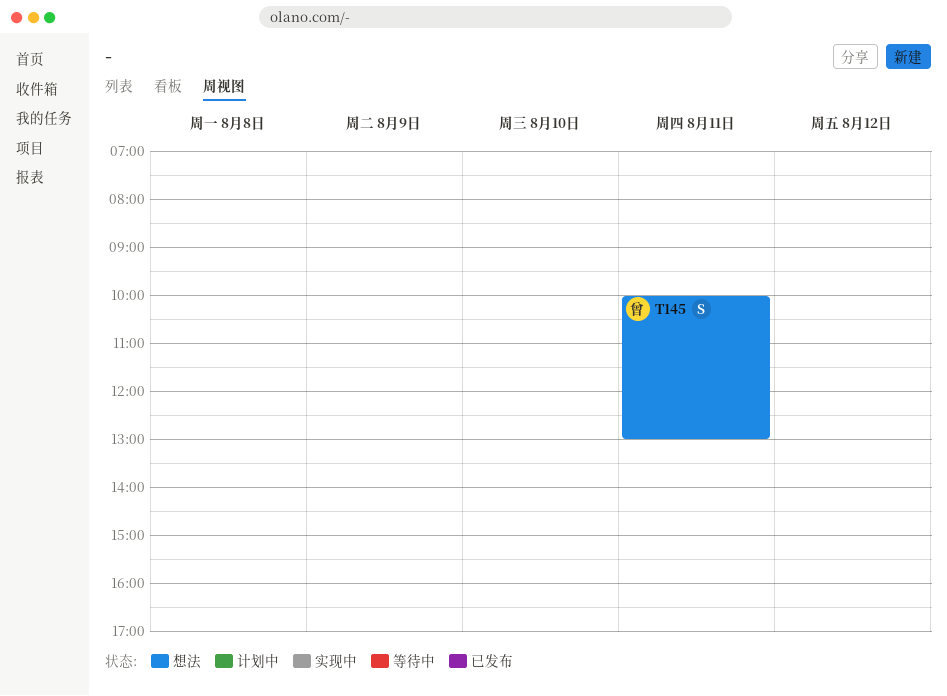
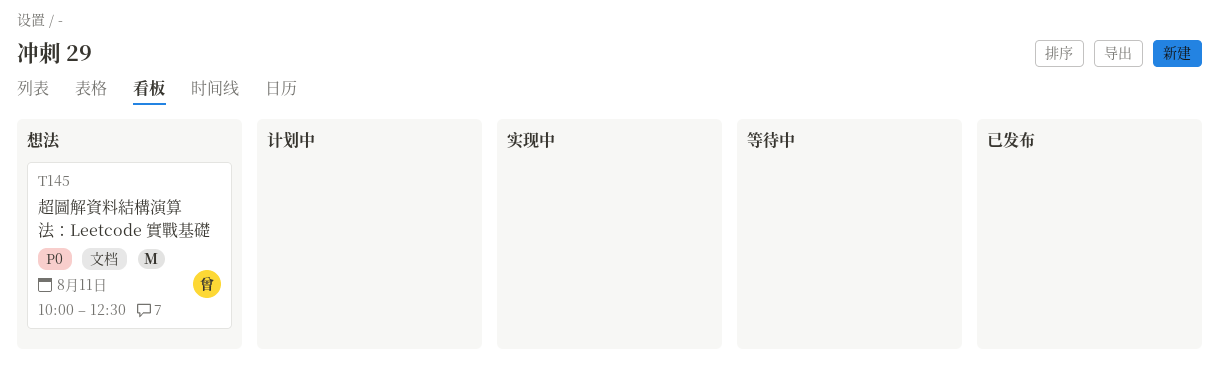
T145, estimate: S -> M
T145, ends: 13:00 -> 12:30

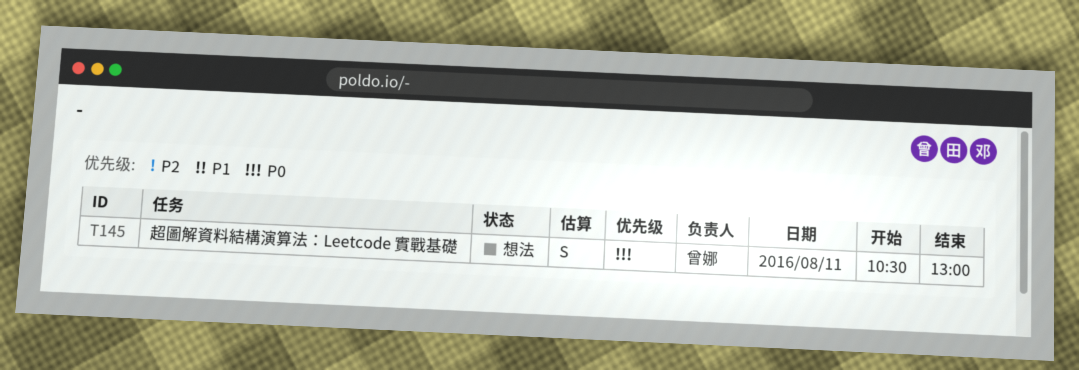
T145, estimate: M -> S
T145, begins: 10:00 -> 10:30
T145, ends: 12:30 -> 13:00

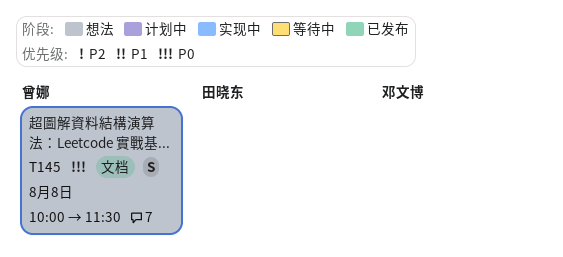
T145, day: Aug 11 -> Aug 8
T145, begins: 10:30 -> 10:00
T145, ends: 13:00 -> 11:30

